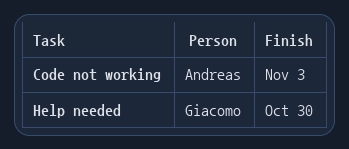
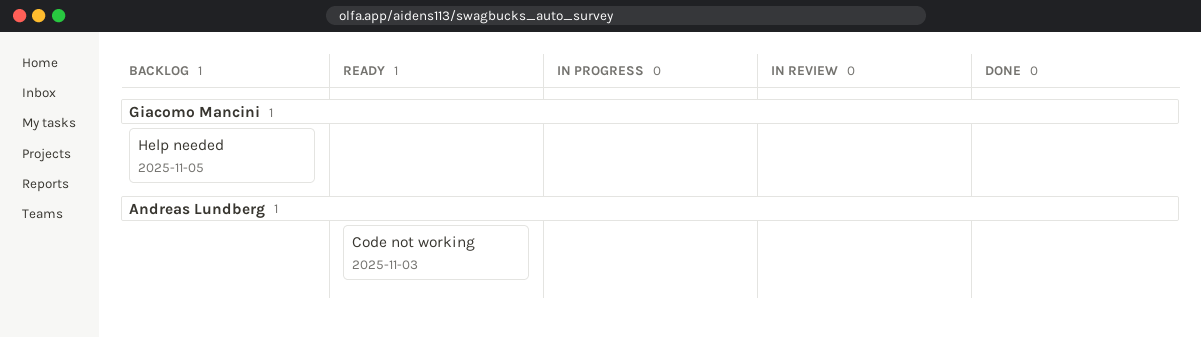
Help needed, due: Oct 30 -> Nov 5

